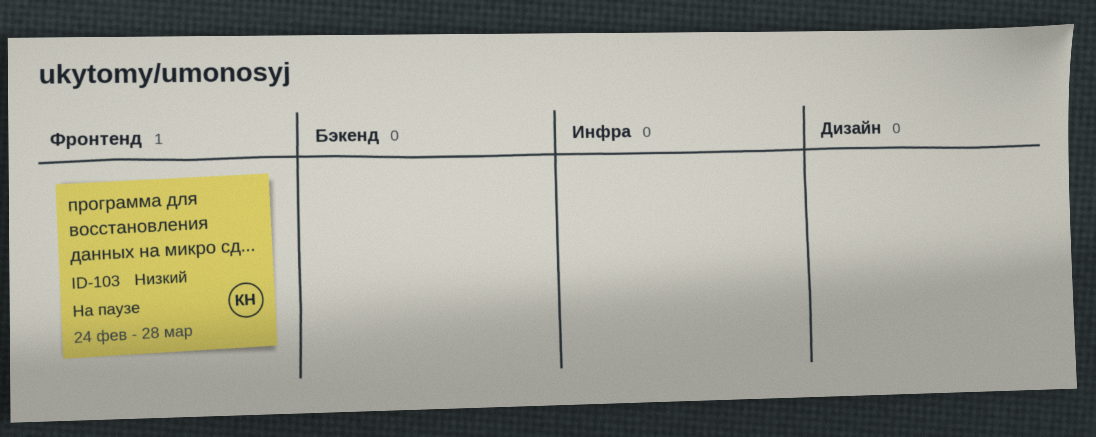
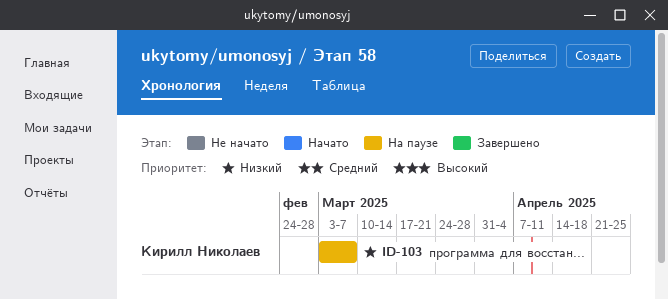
ID-103, start: Feb 24 -> Mar 3
ID-103, due: Mar 28 -> Mar 7

